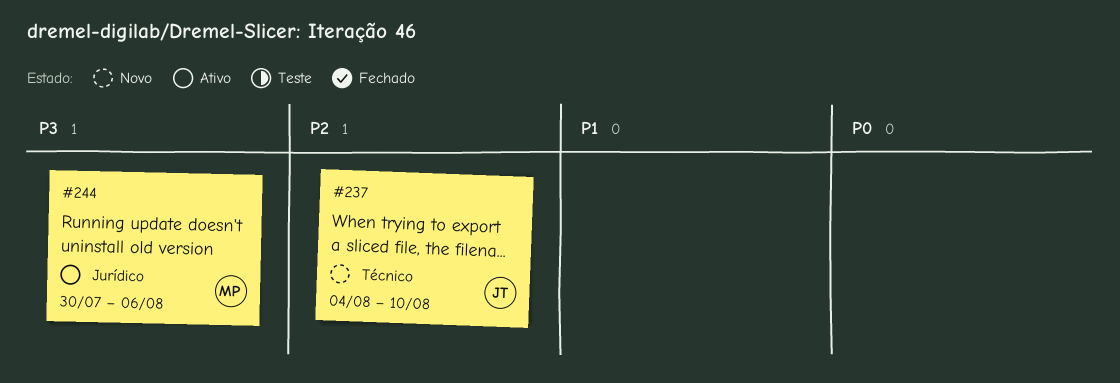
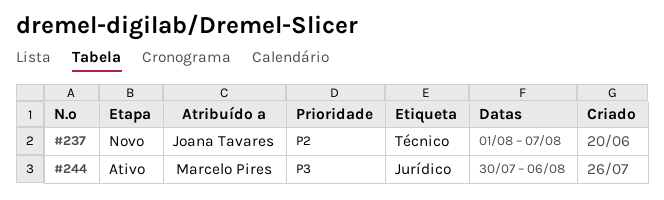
#237, start: Aug 4 -> Aug 1
#237, due: Aug 10 -> Aug 7

